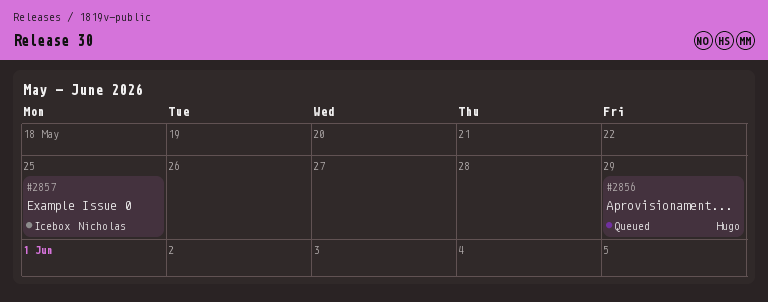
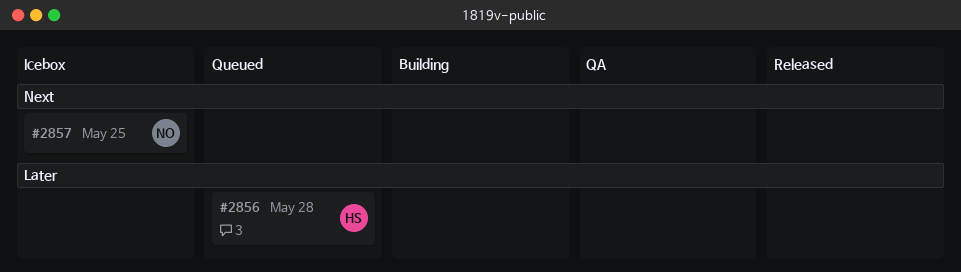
#2856, due: May 29 -> May 28

